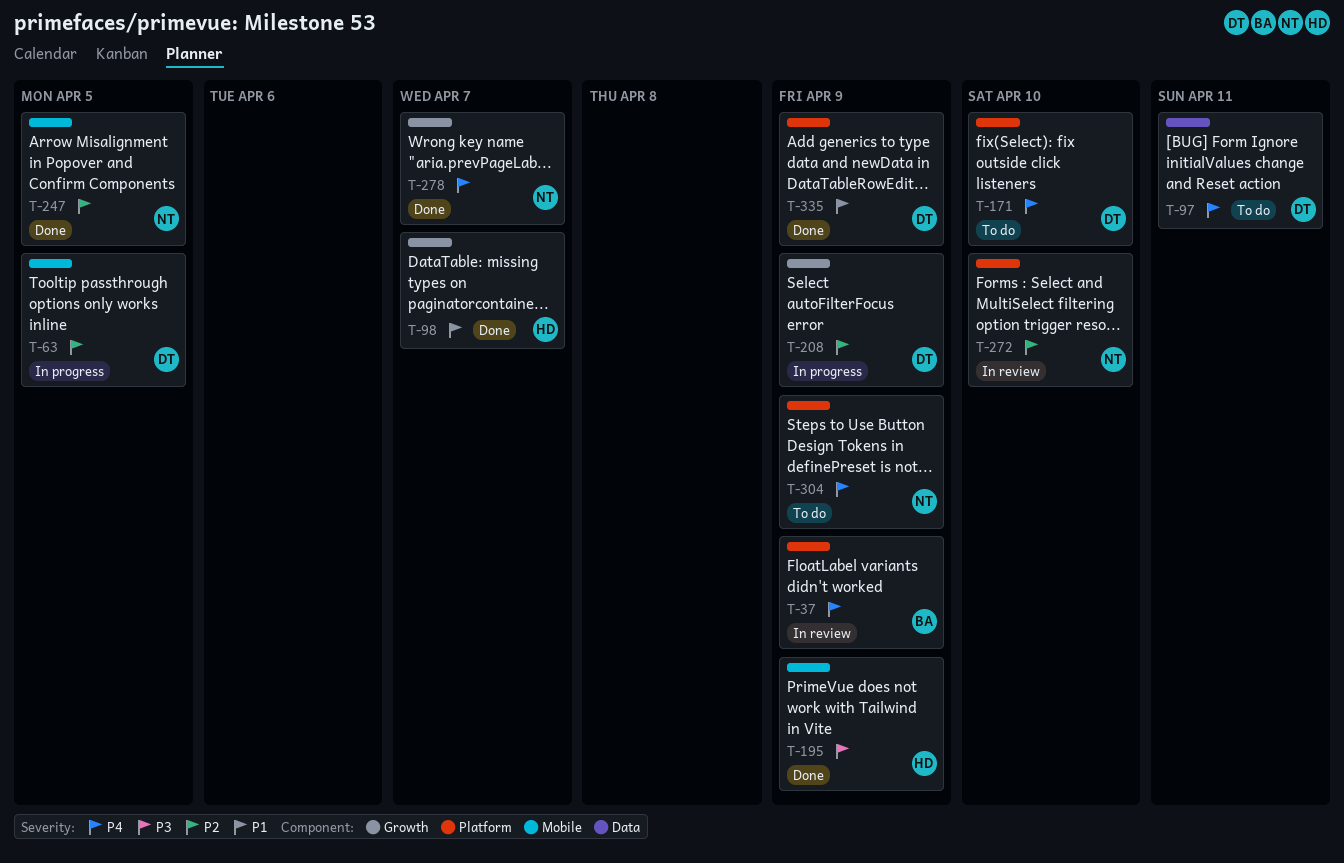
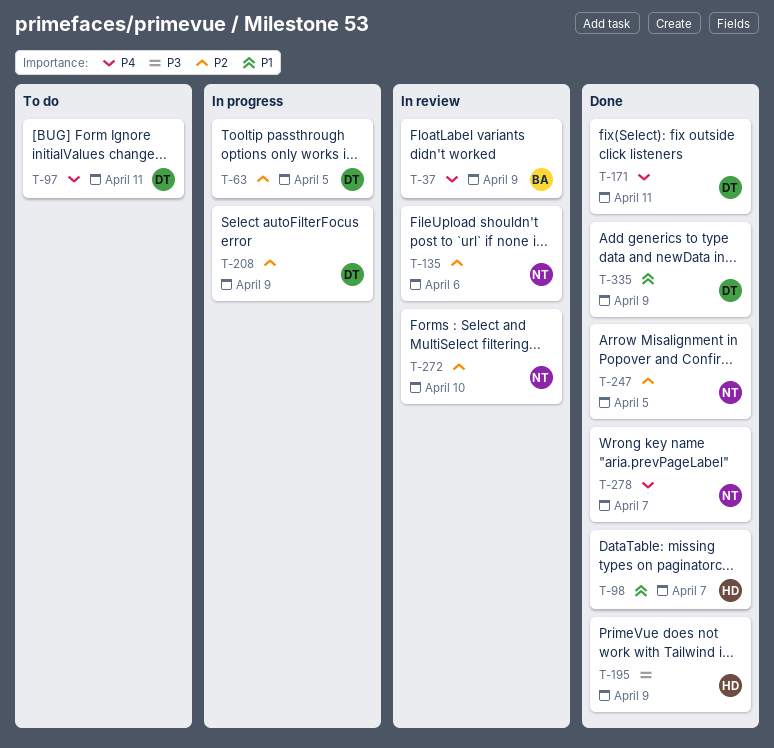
T-135: none -> present
T-171, status: To do -> Done
T-171, due: Apr 10 -> Apr 11
T-304: present -> none

